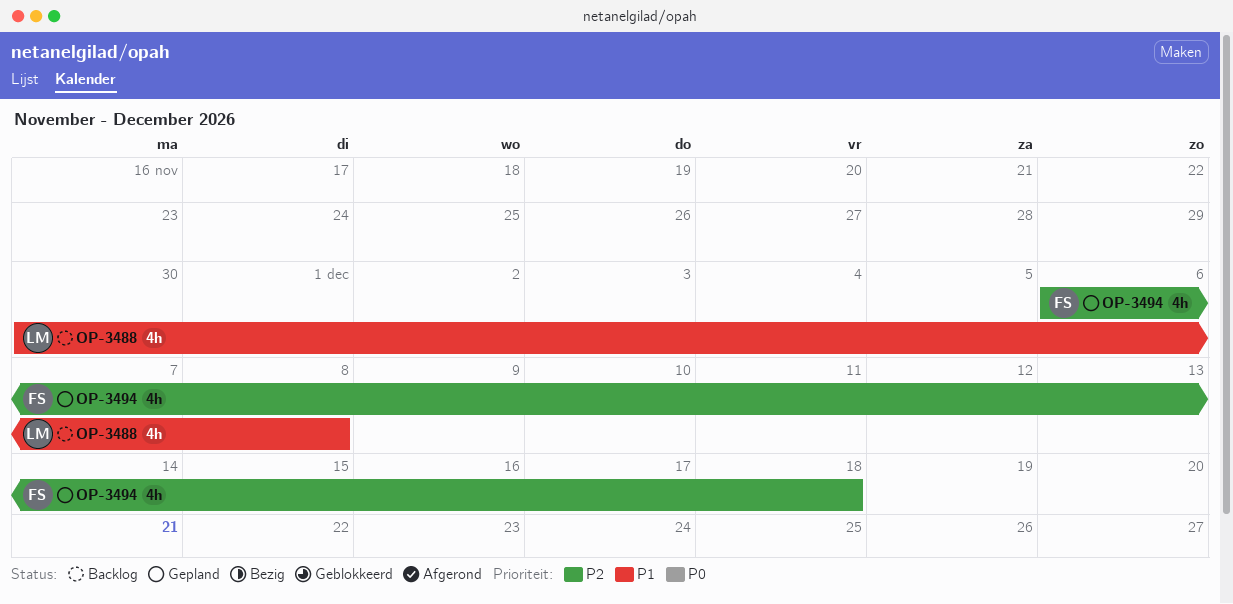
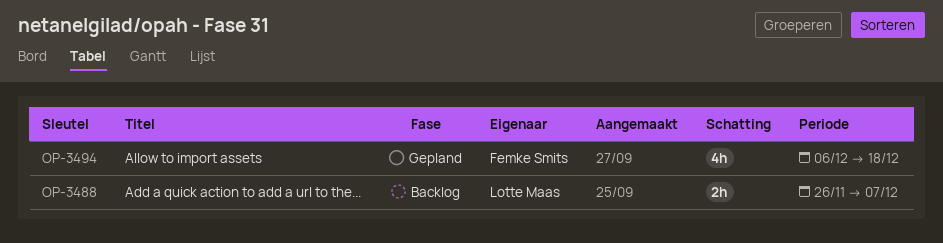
OP-3488, estimate: 4h -> 2h
OP-3488, start: Nov 30 -> Nov 26
OP-3488, due: Dec 8 -> Dec 7

